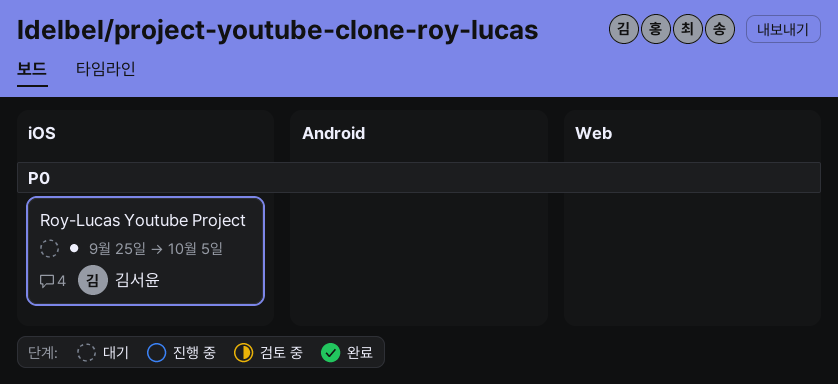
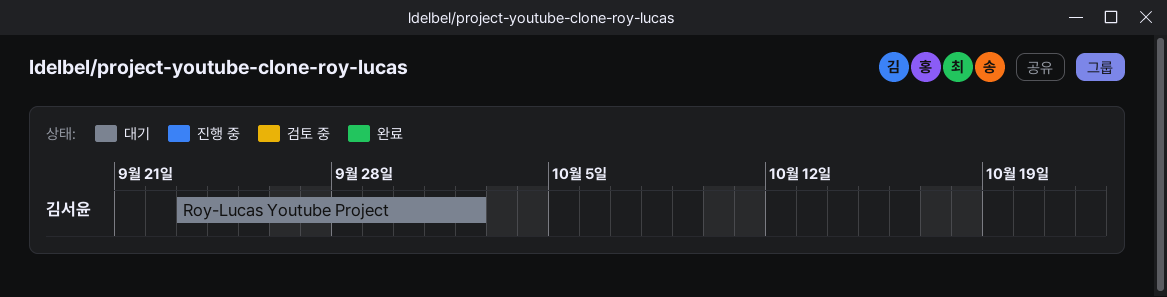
Roy-Lucas Youtube Project, start: Sep 25 -> Sep 23
Roy-Lucas Youtube Project, due: Oct 5 -> Oct 2

